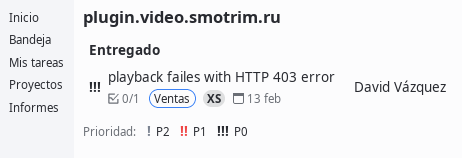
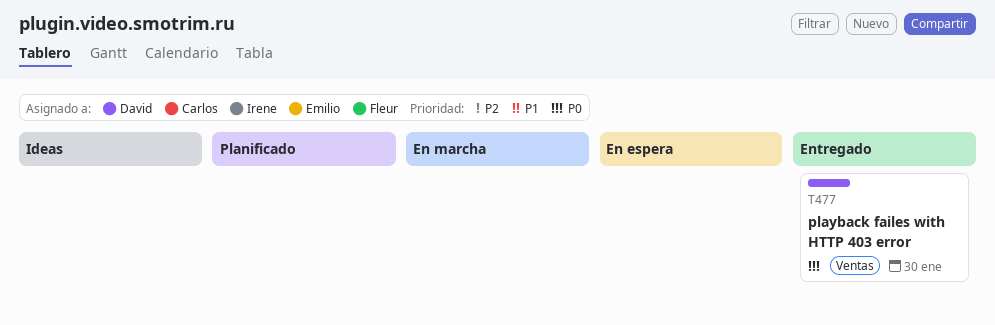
playback failes with HTTP 403 error, due: Feb 13 -> Jan 30

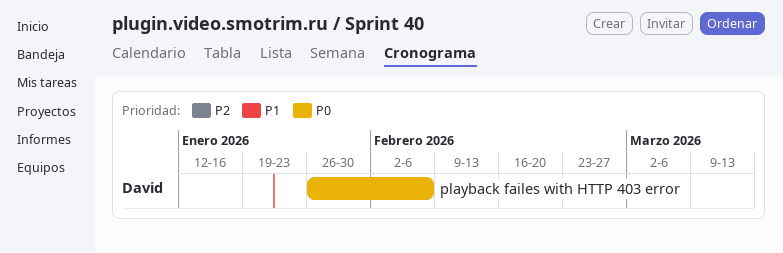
playback failes with HTTP 403 error, due: Jan 30 -> Feb 6

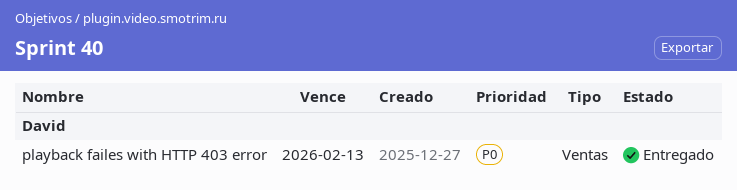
playback failes with HTTP 403 error, due: Feb 6 -> Feb 13

